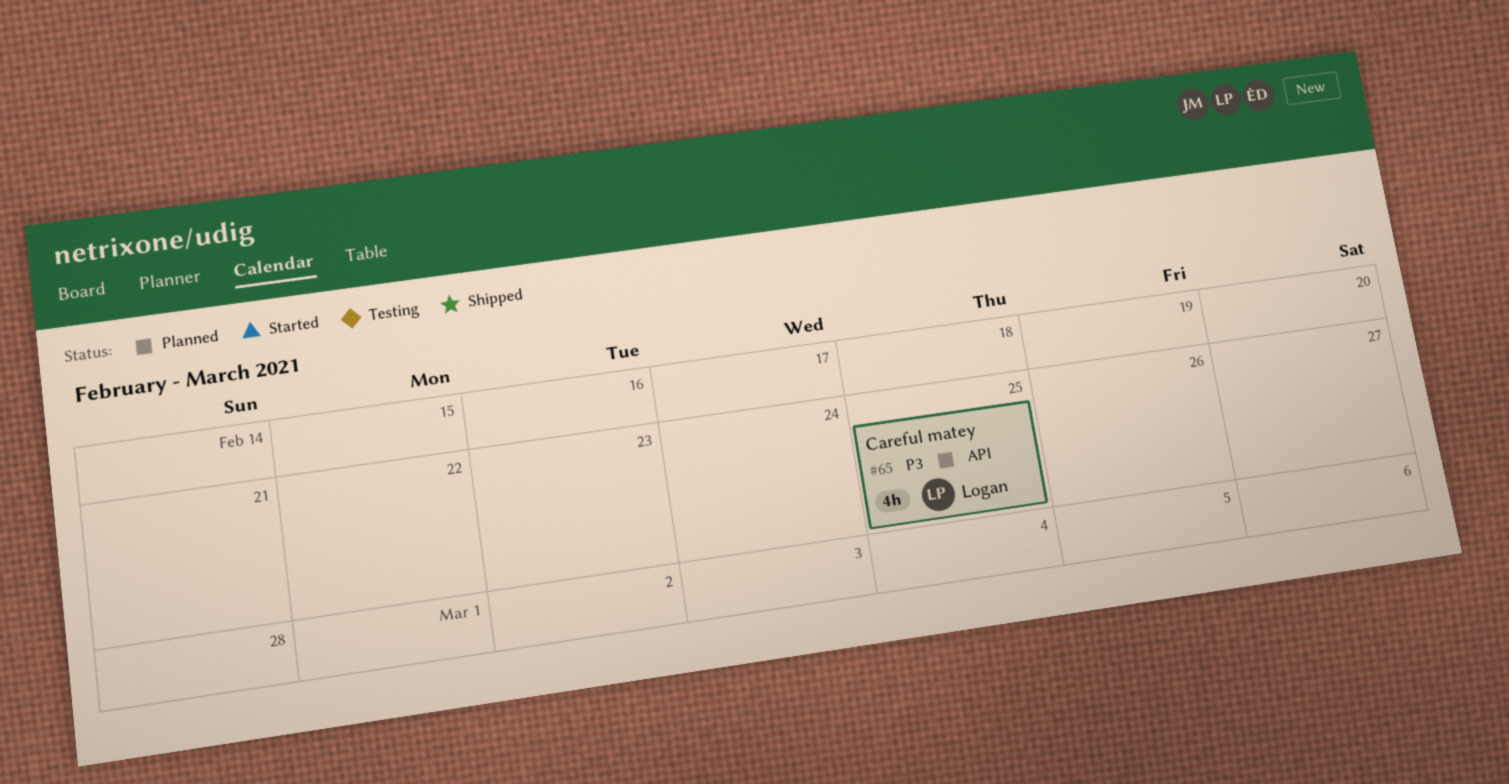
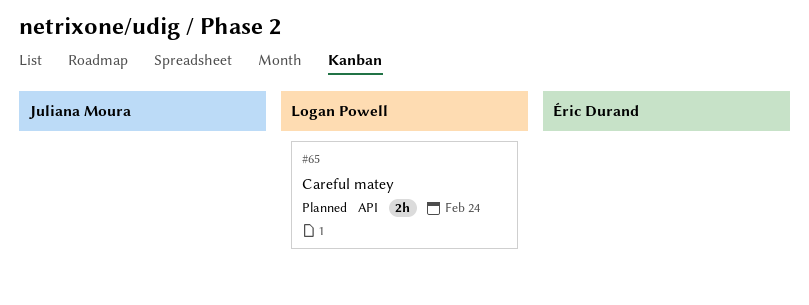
#65, estimate: 4h -> 2h
#65, due: Feb 25 -> Feb 24

